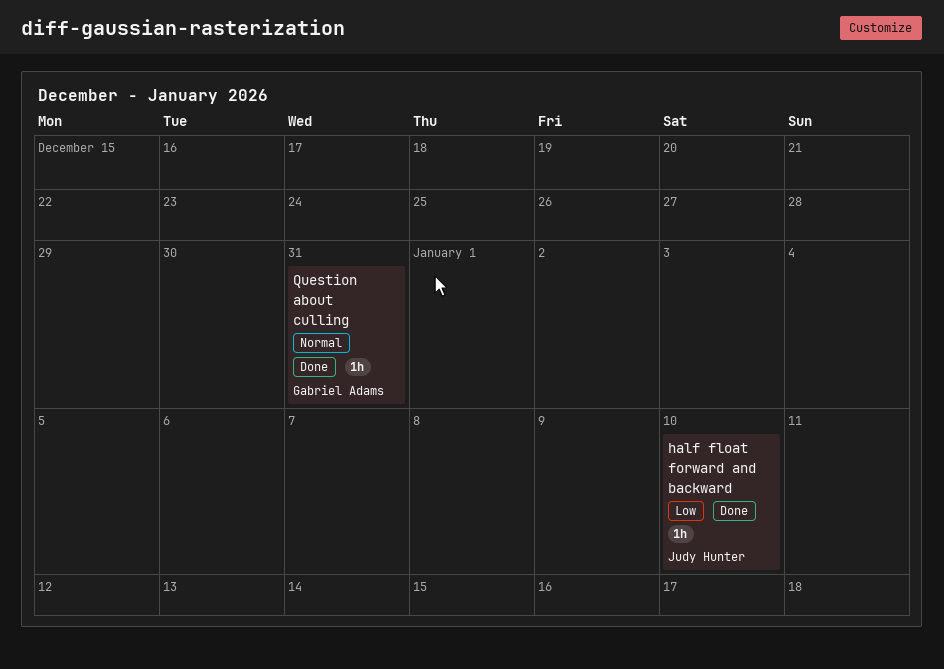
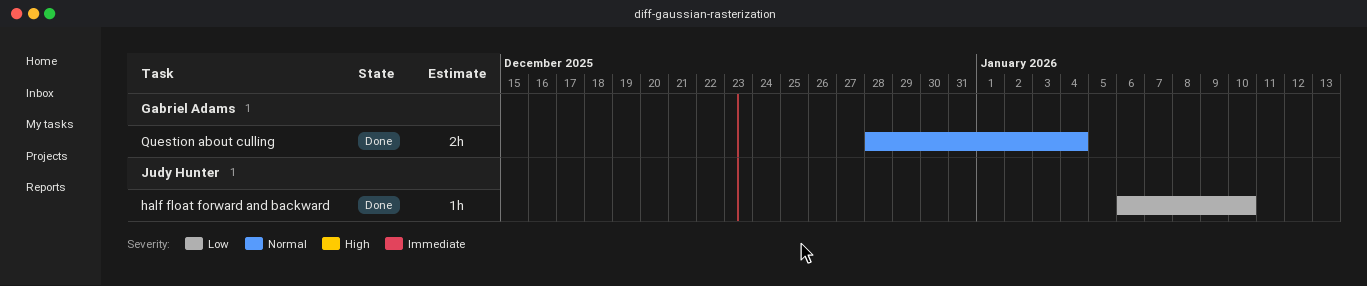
Question about culling, estimate: 1h -> 2h
Question about culling, due: Dec 31 -> Jan 4

